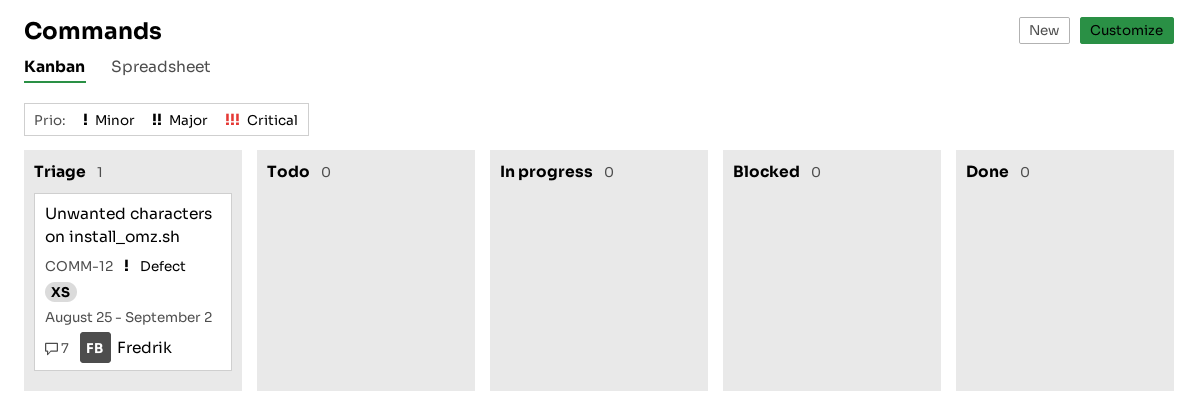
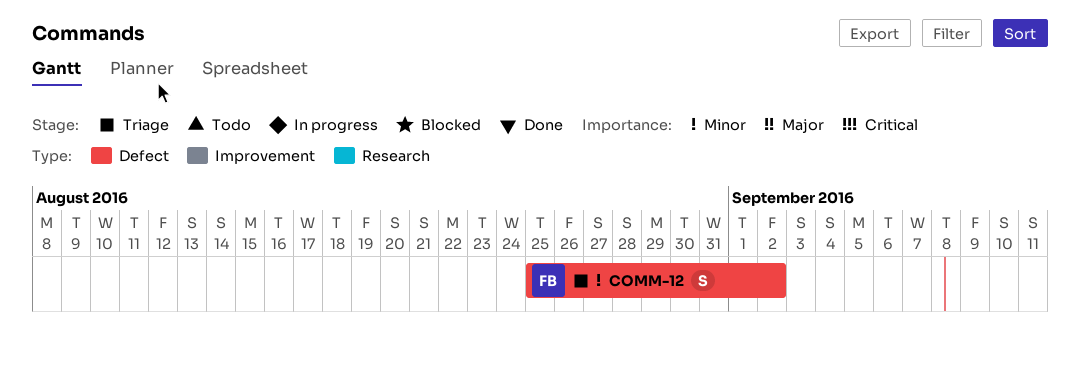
COMM-12, estimate: XS -> S

